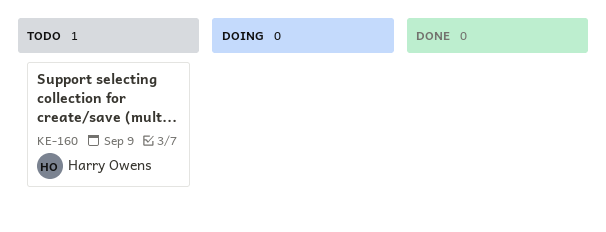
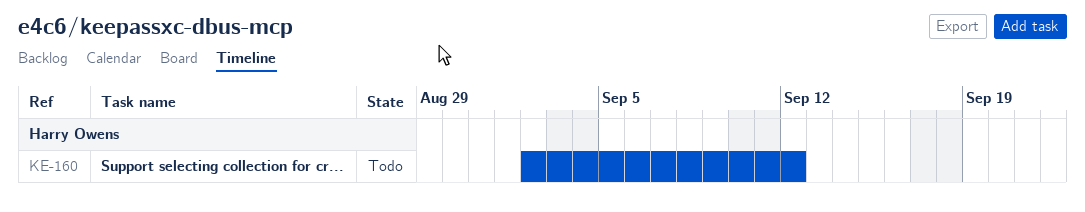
KE-160, due: Sep 9 -> Sep 12

